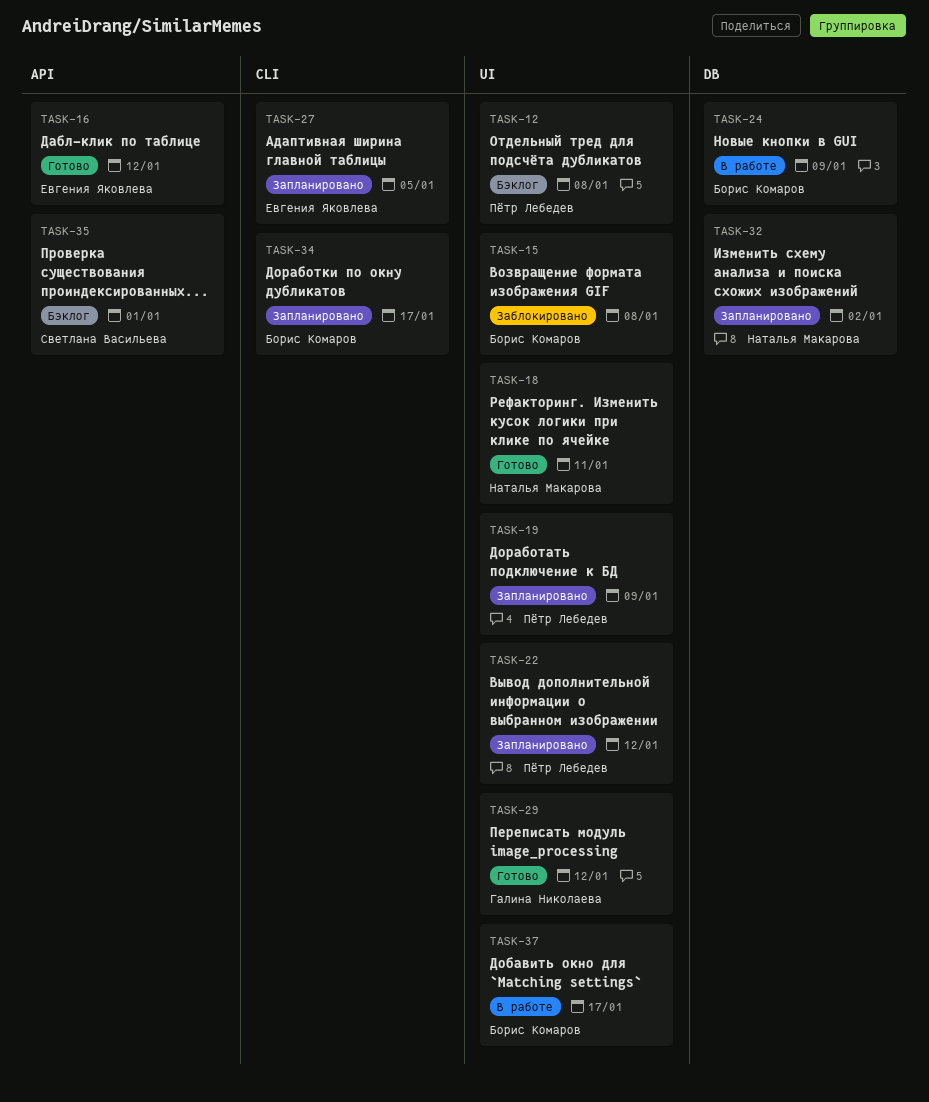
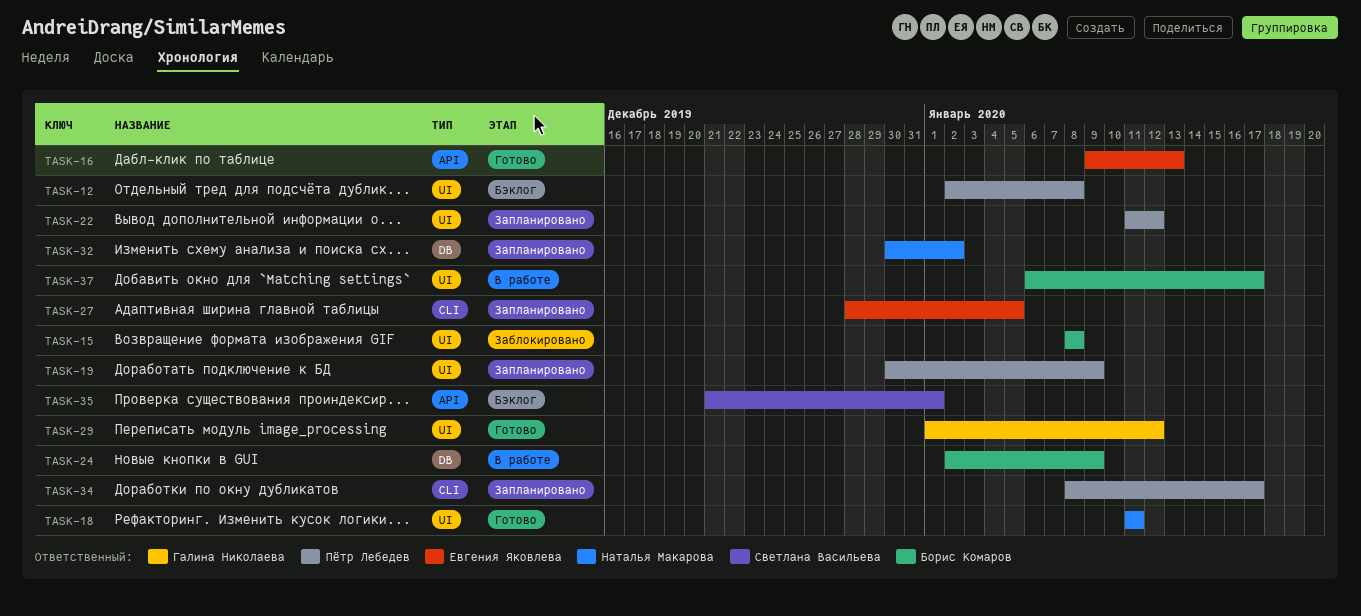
TASK-16, due: Jan 12 -> Jan 13
TASK-34, owner: Борис Комаров -> Пётр Лебедев

